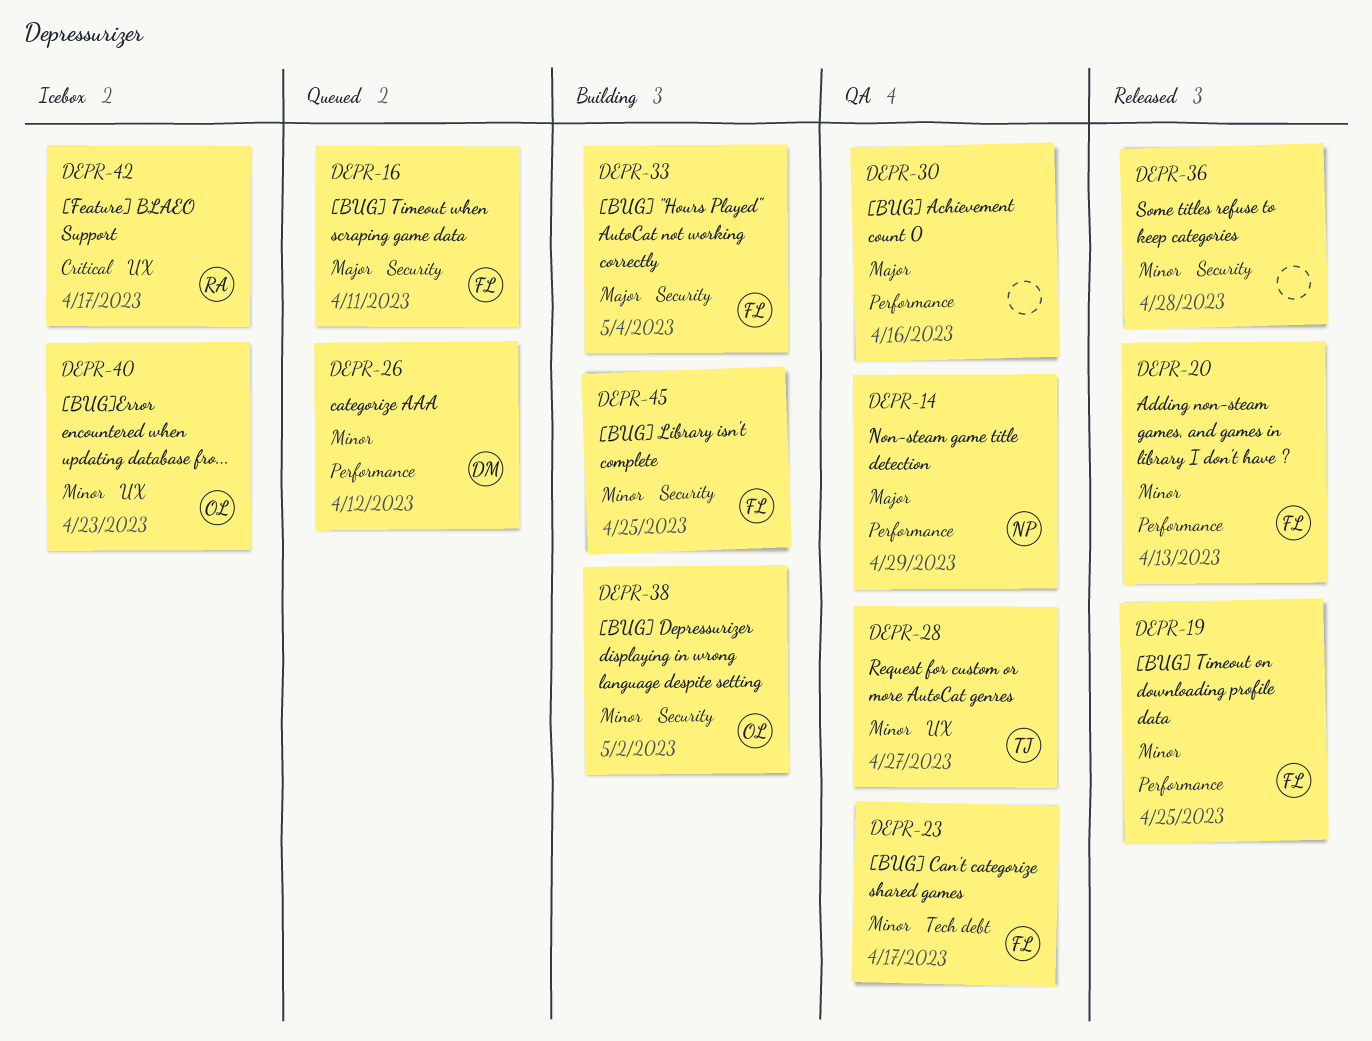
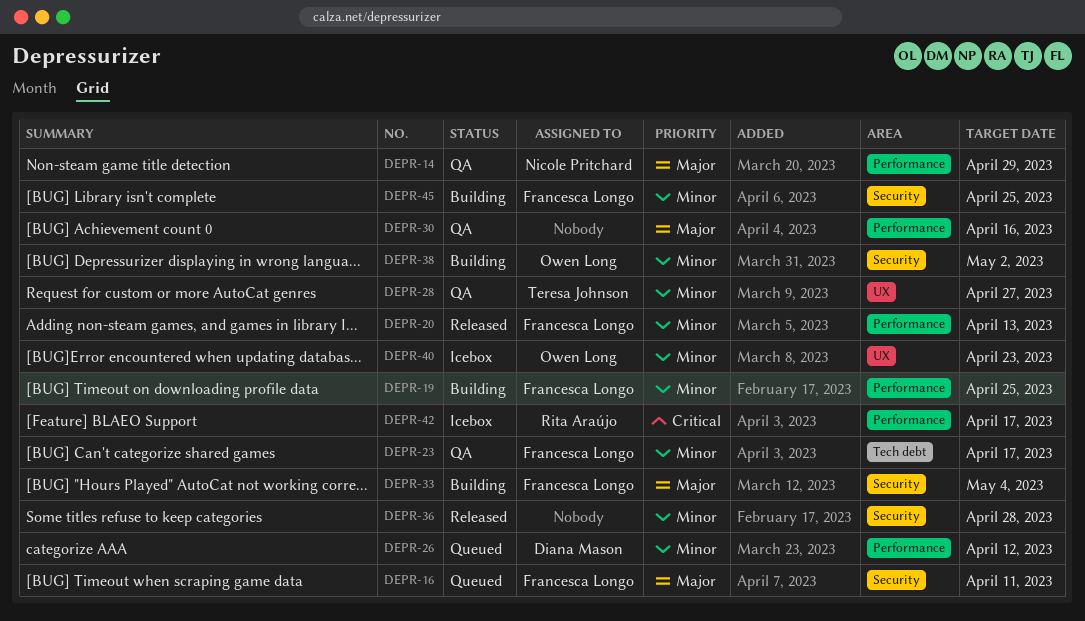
DEPR-19, status: Released -> Building
DEPR-42, label: UX -> Performance

